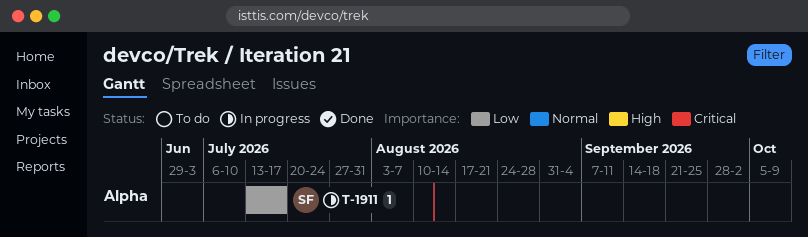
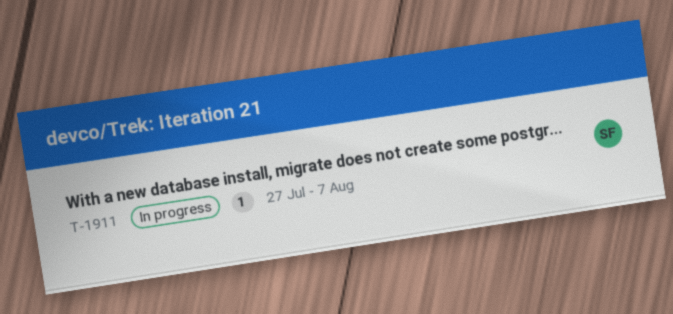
T-1911, start: Jul 13 -> Jul 27
T-1911, due: Jul 17 -> Aug 7

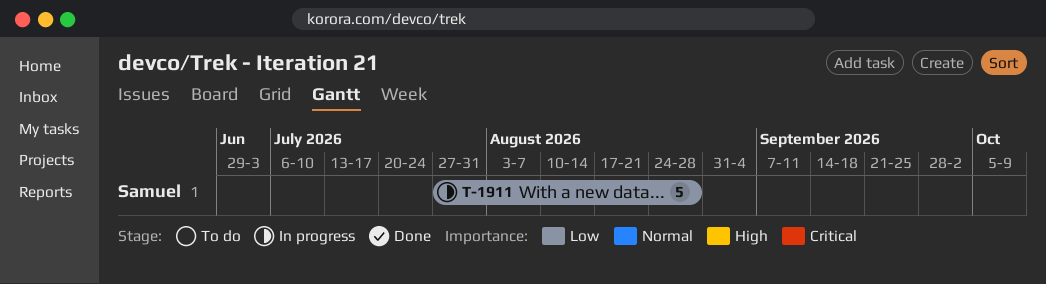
T-1911, estimate: 1 -> 5
T-1911, due: Aug 7 -> Aug 28

